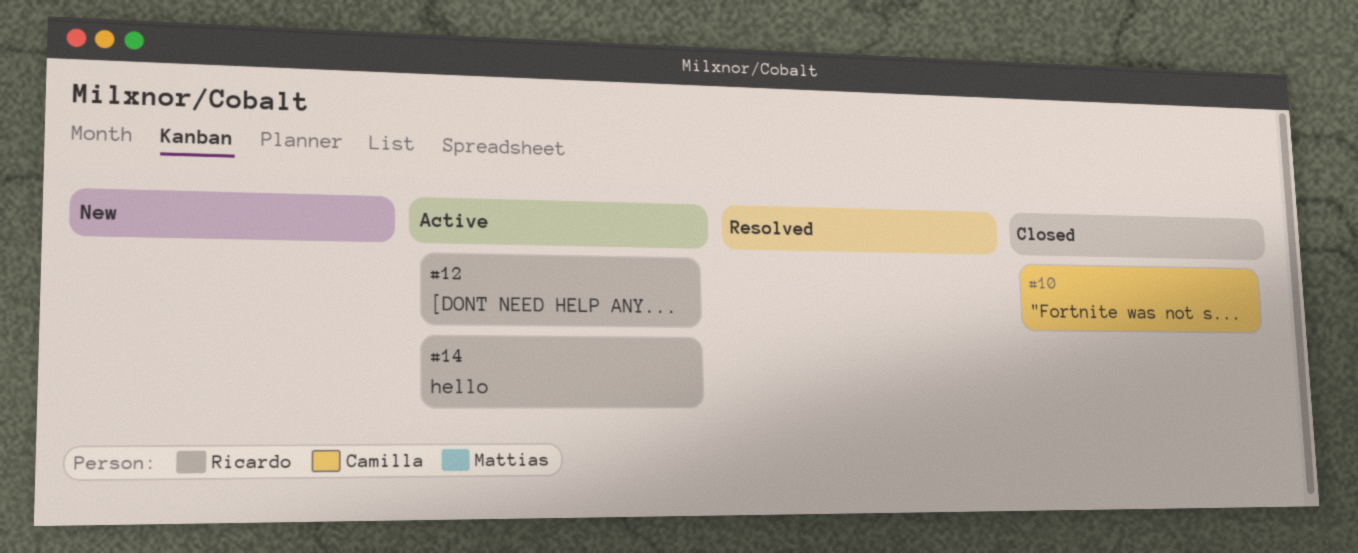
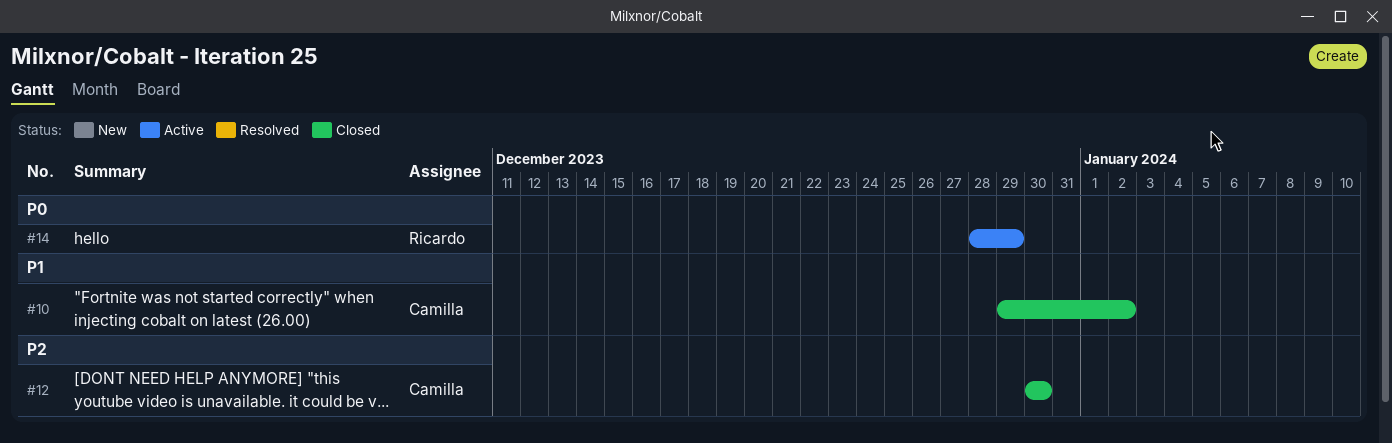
#12, status: Active -> Closed
#12, owner: Ricardo -> Camilla

